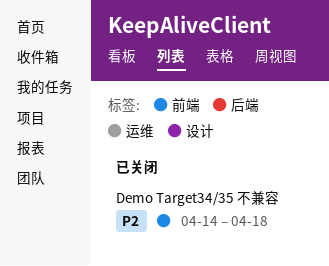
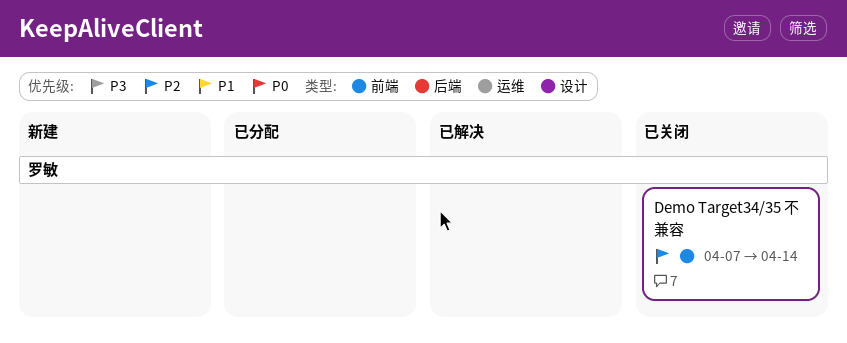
Demo Target34/35 不兼容, start: Apr 14 -> Apr 7
Demo Target34/35 不兼容, due: Apr 18 -> Apr 14

